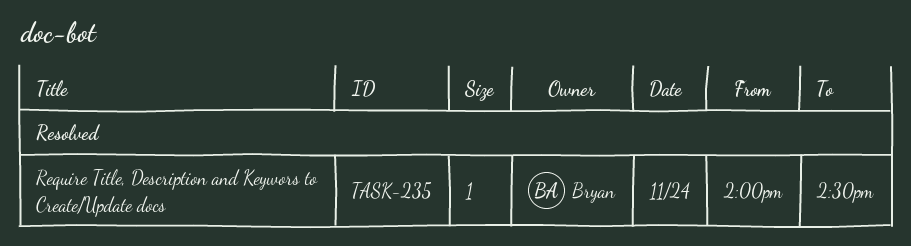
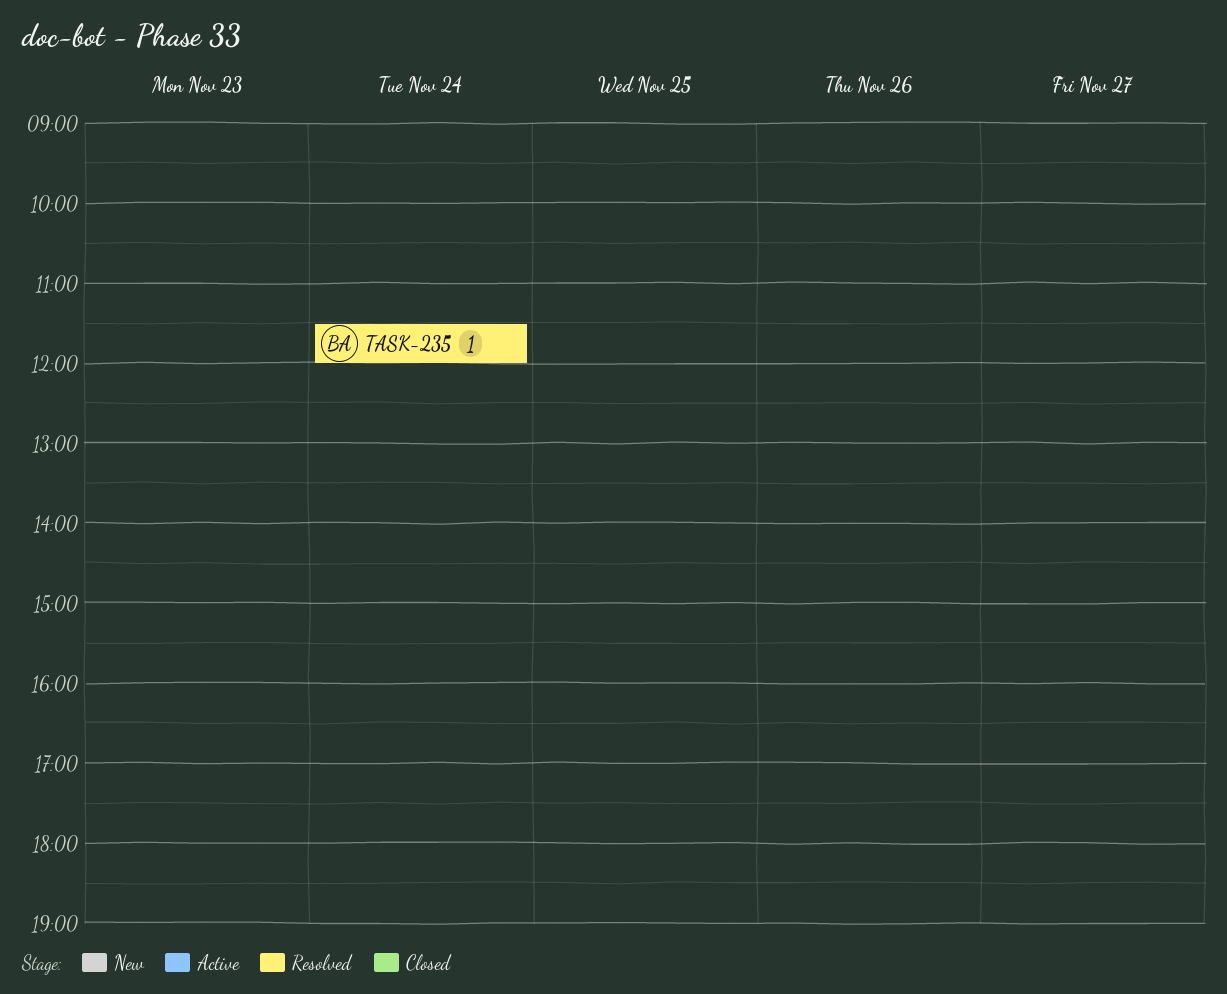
TASK-235, begins: 14:00 -> 11:30
TASK-235, ends: 14:30 -> 12:00

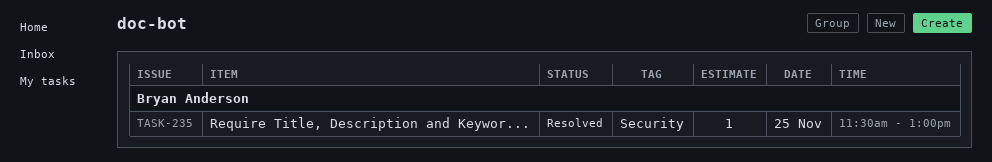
TASK-235, day: Nov 24 -> Nov 25
TASK-235, ends: 12:00 -> 13:00

